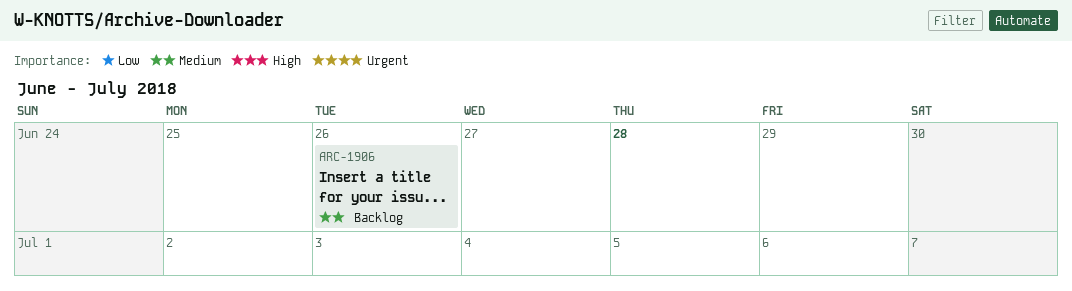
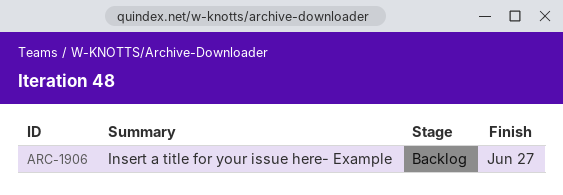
ARC-1906, due: Jun 26 -> Jun 27

